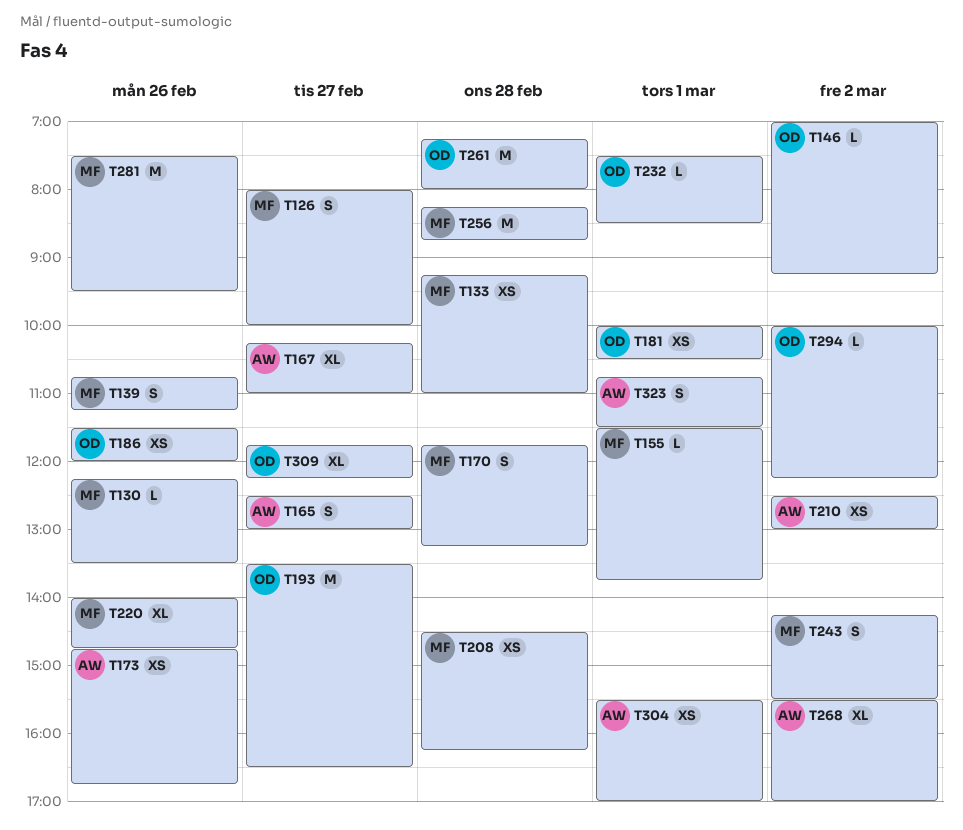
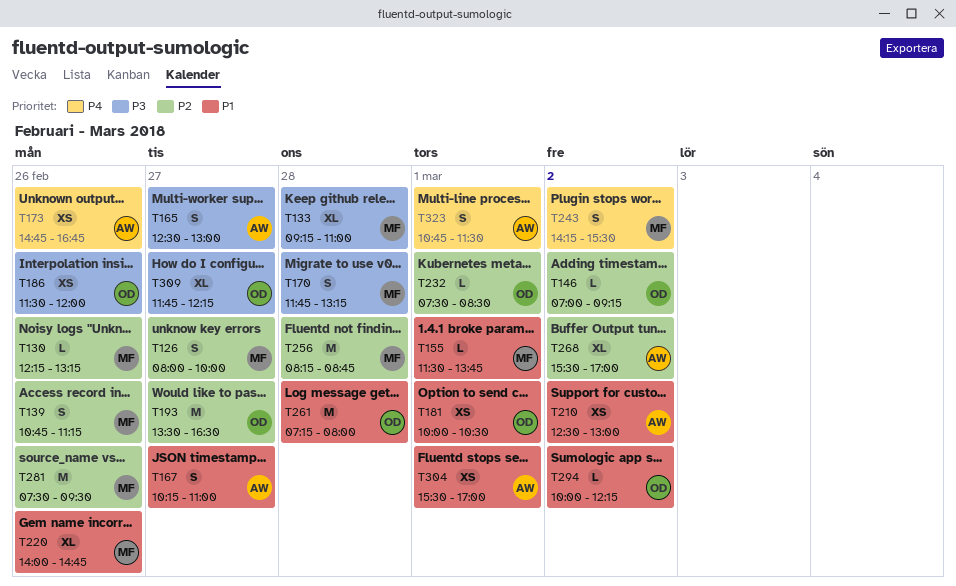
T130, ends: 13:30 -> 13:15
T133, estimate: XS -> XL
T167, estimate: XL -> S
T208: present -> none

